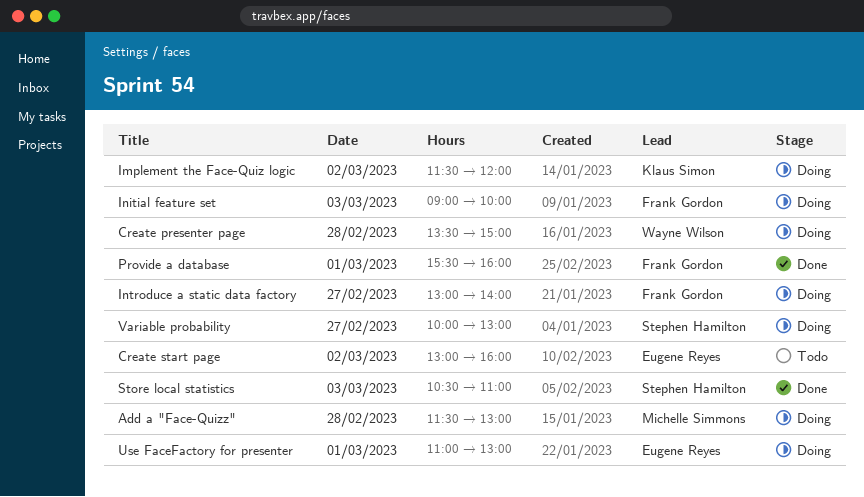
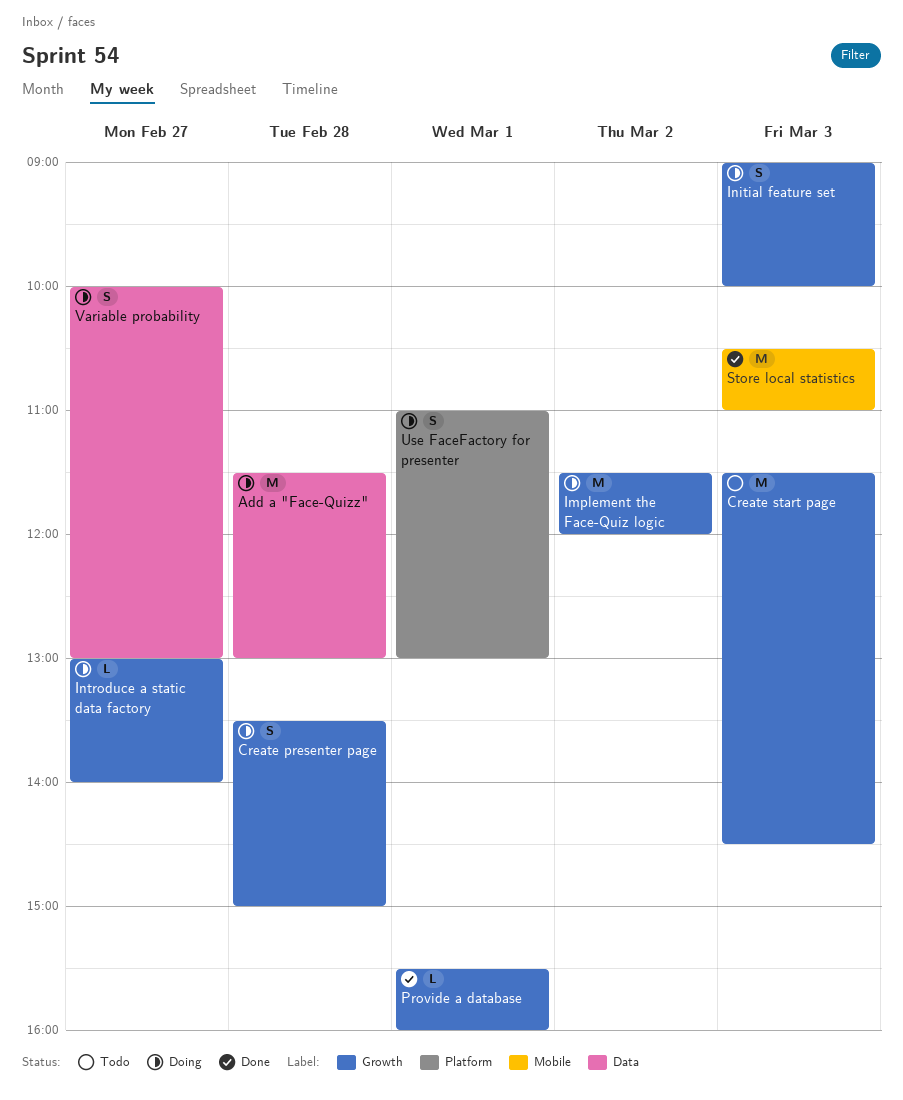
Create start page, day: Mar 2 -> Mar 3
Create start page, begins: 13:00 -> 11:30
Create start page, ends: 16:00 -> 14:30

